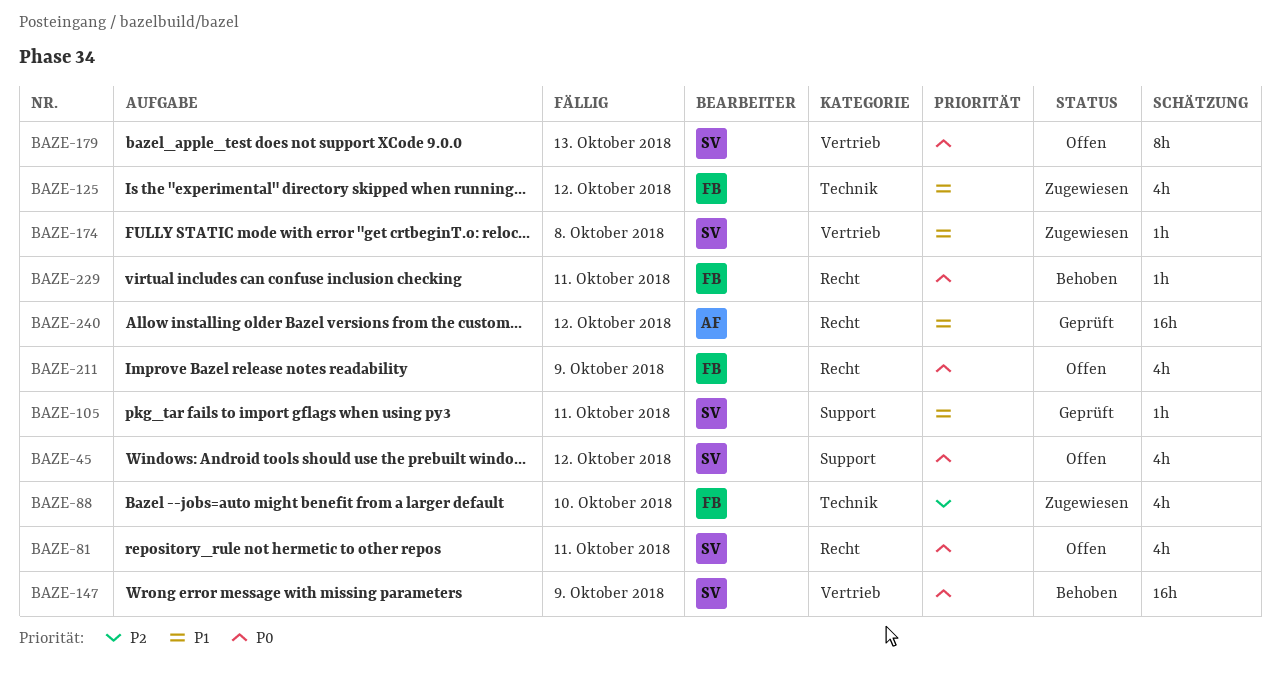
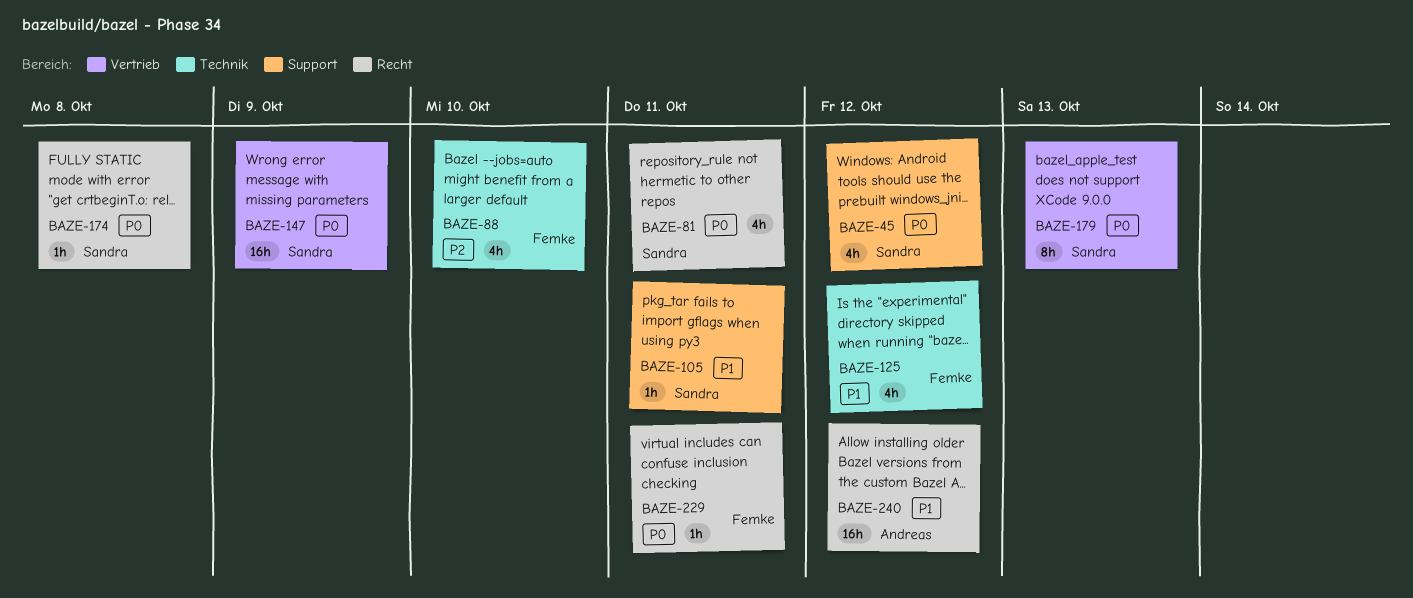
BAZE-174, priority: P1 -> P0
BAZE-174, label: Vertrieb -> Recht
BAZE-211: present -> none

